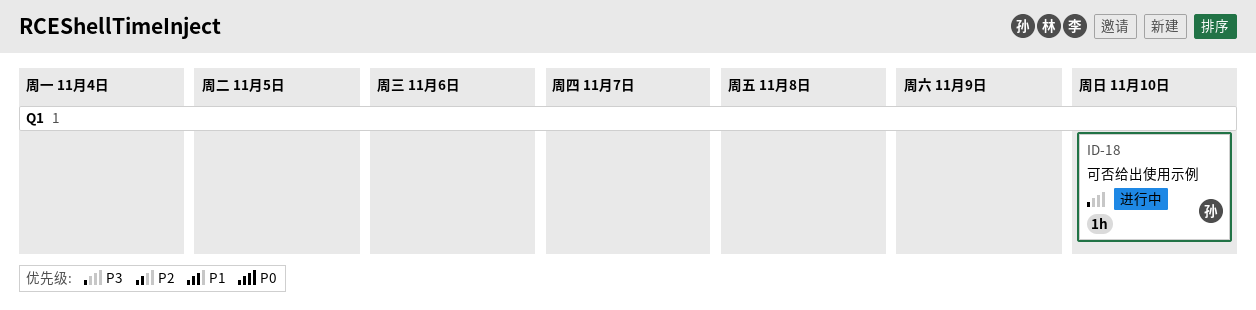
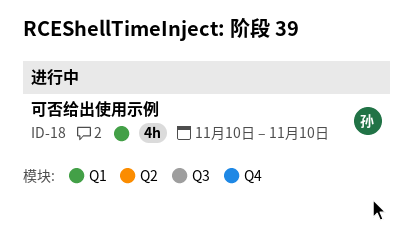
ID-18, estimate: 1h -> 4h

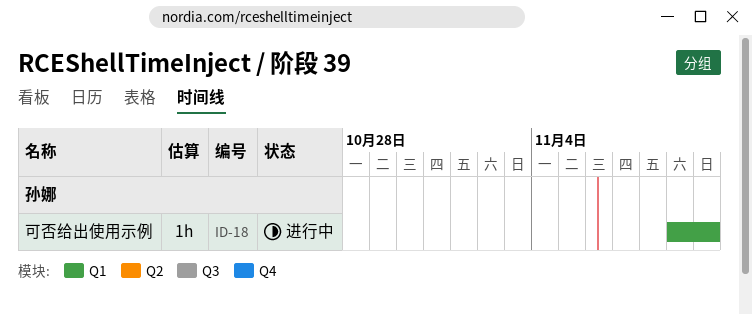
ID-18, estimate: 4h -> 1h
ID-18, start: Nov 10 -> Nov 9

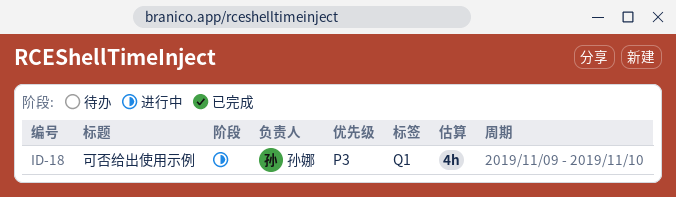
ID-18, estimate: 1h -> 4h

